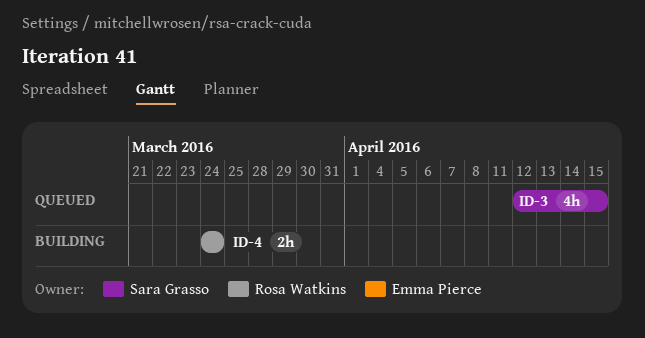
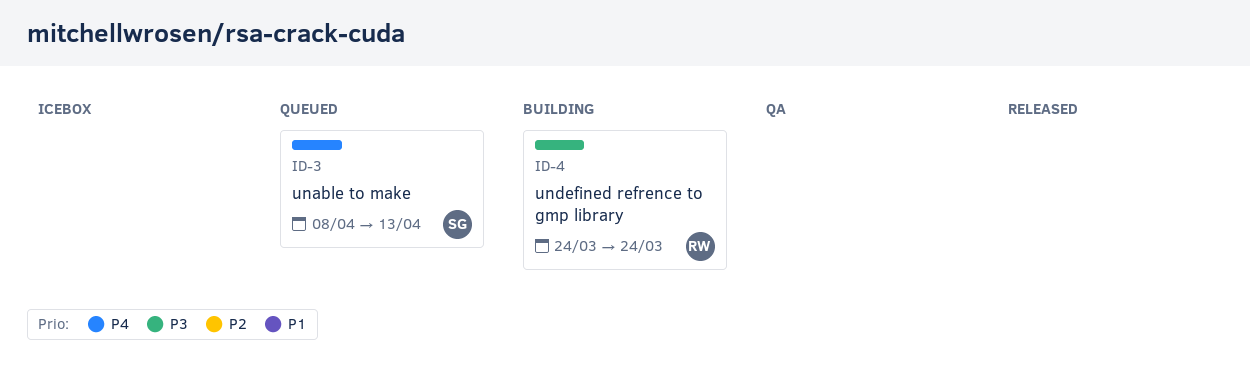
ID-3, start: Apr 12 -> Apr 8
ID-3, due: Apr 15 -> Apr 13

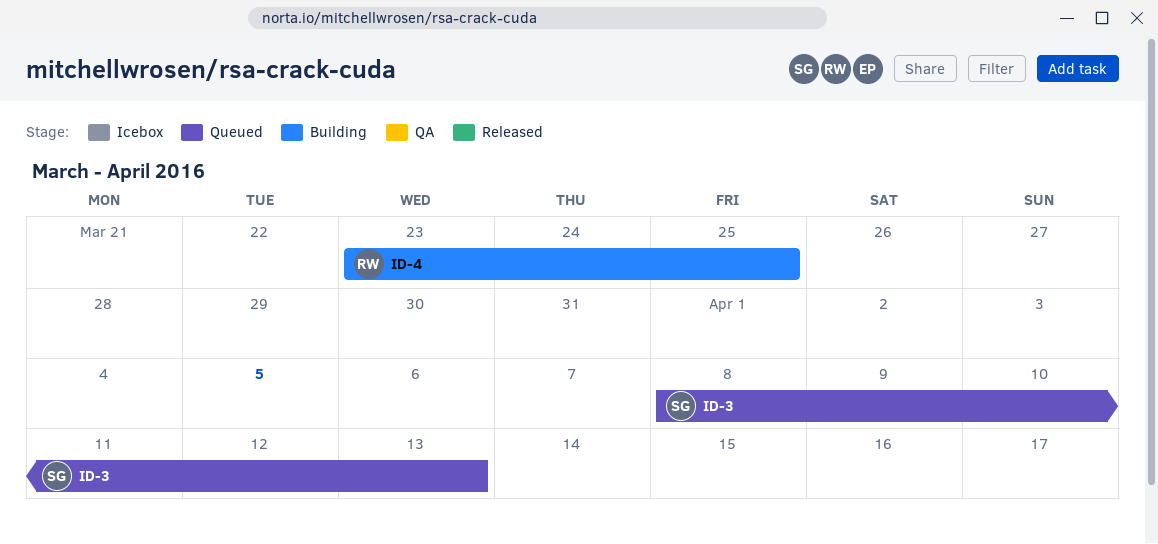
ID-4, start: Mar 24 -> Mar 23
ID-4, due: Mar 24 -> Mar 25

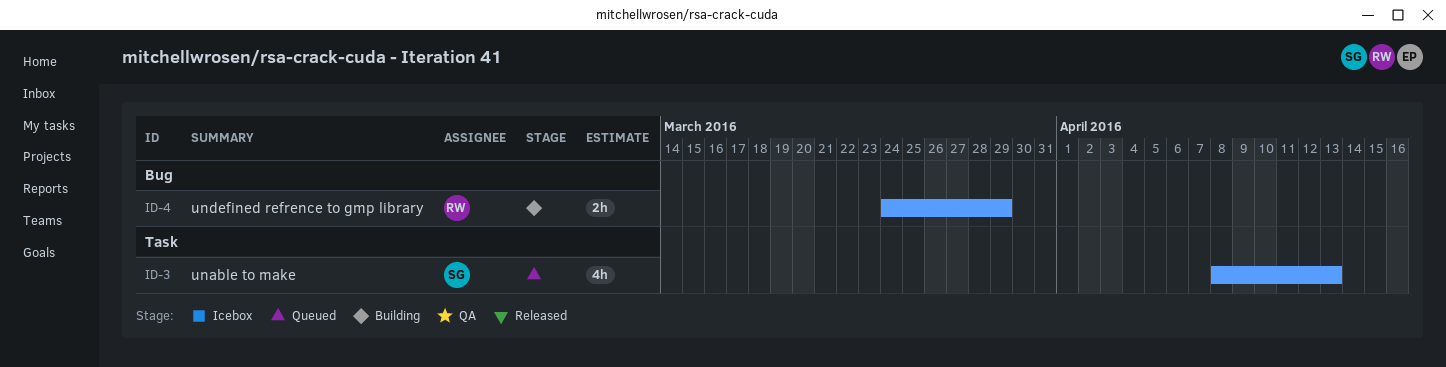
ID-4, start: Mar 23 -> Mar 24
ID-4, due: Mar 25 -> Mar 29

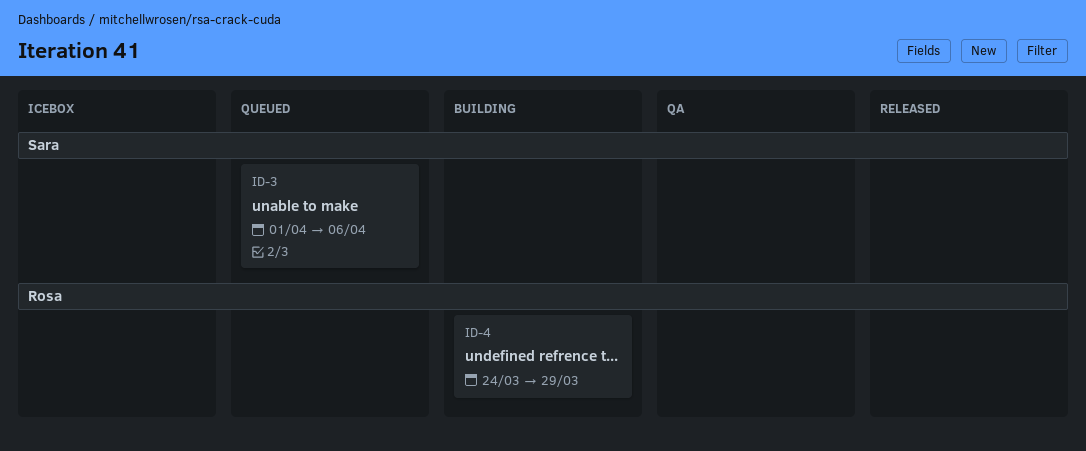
ID-3, start: Apr 8 -> Apr 1
ID-3, due: Apr 13 -> Apr 6

